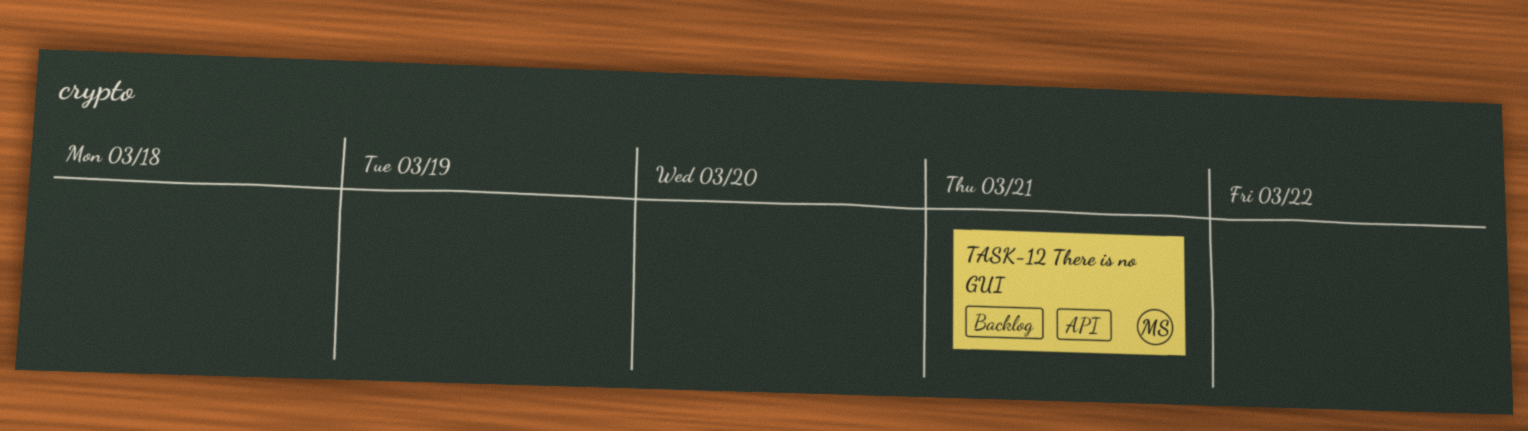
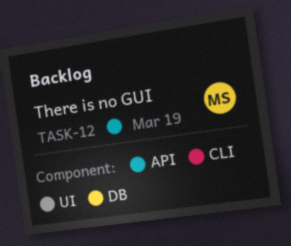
TASK-12, due: Mar 21 -> Mar 19

